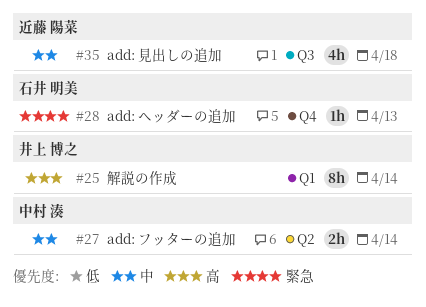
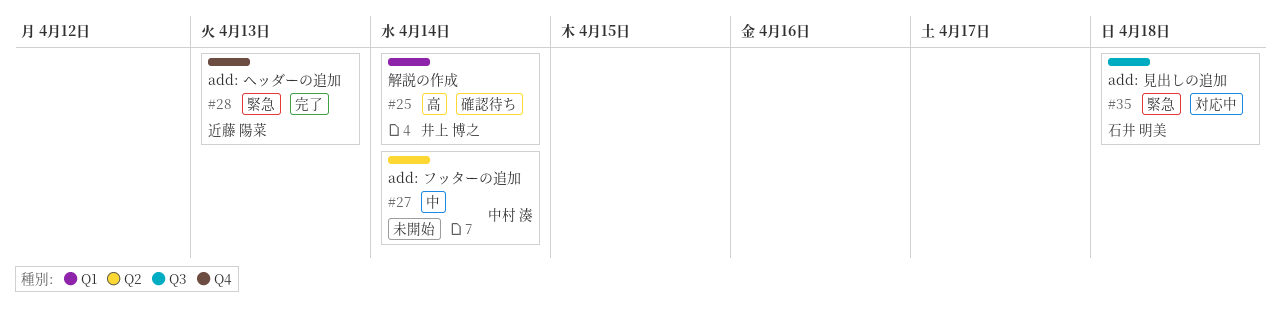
#28, owner: 石井 明美 -> 近藤 陽菜
#35, owner: 近藤 陽菜 -> 石井 明美
#35, priority: 中 -> 緊急

